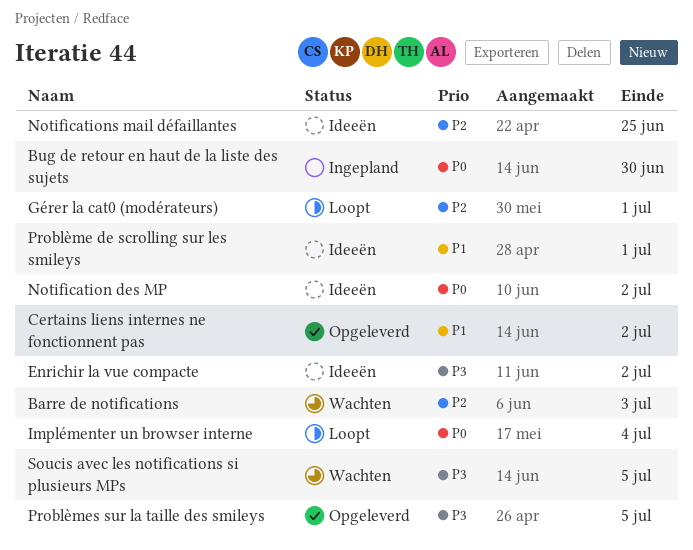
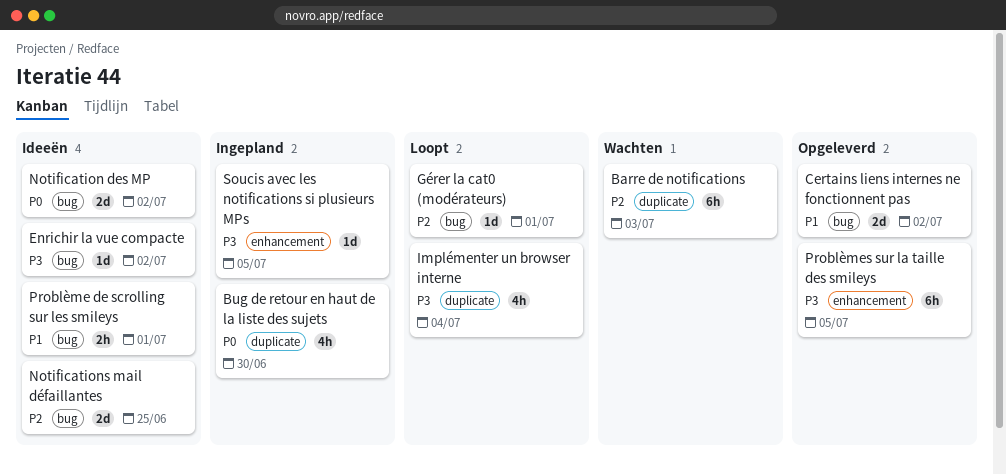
Implémenter un browser interne, priority: P0 -> P3
Soucis avec les notifications si plusieurs MPs, status: Wachten -> Ingepland

